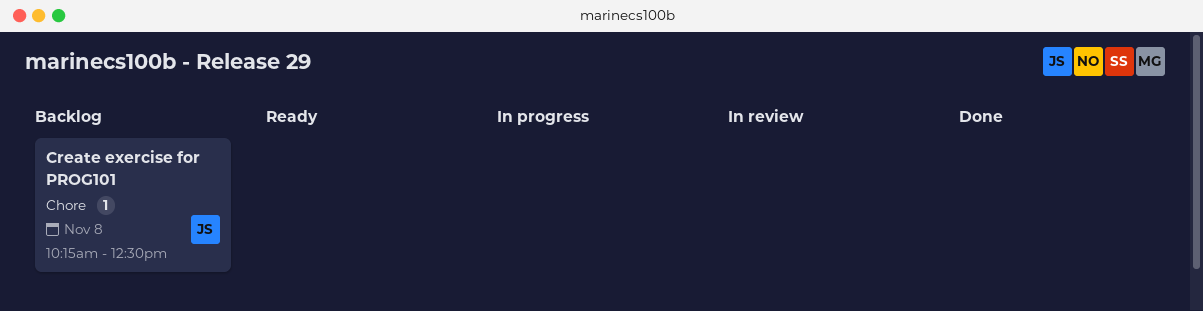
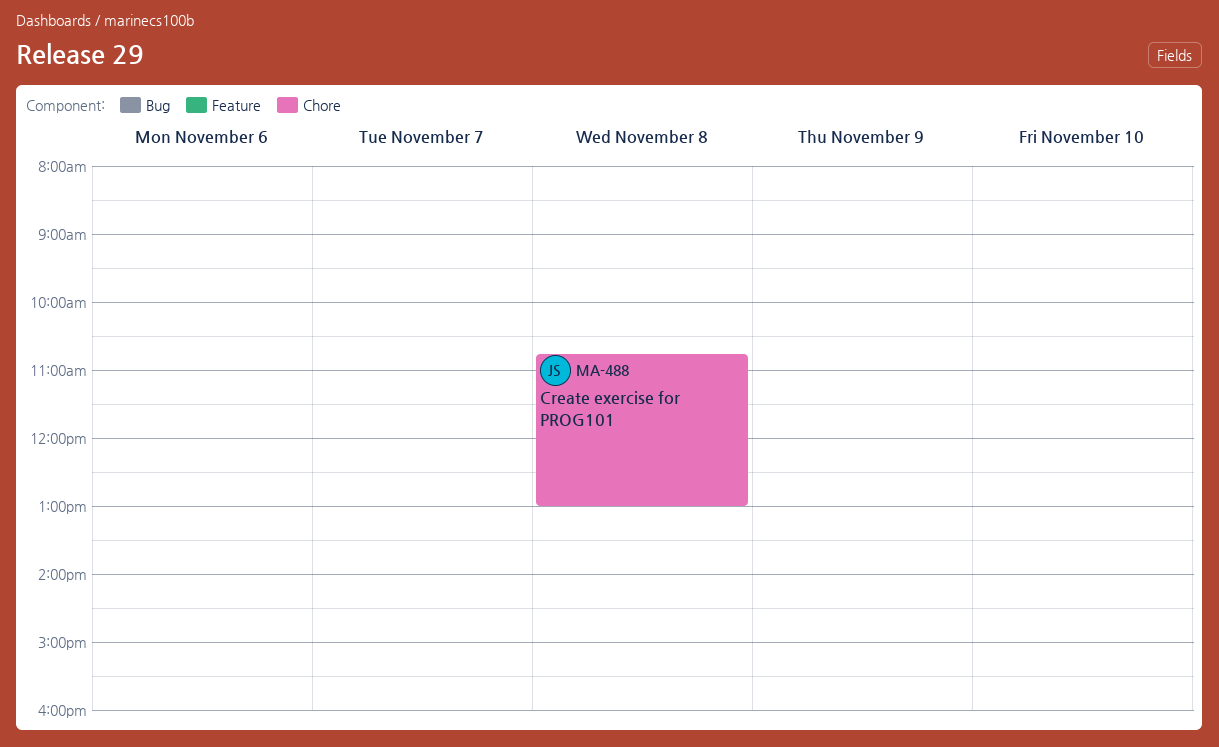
Create exercise for PROG101, begins: 10:15 -> 10:45
Create exercise for PROG101, ends: 12:30 -> 13:00

